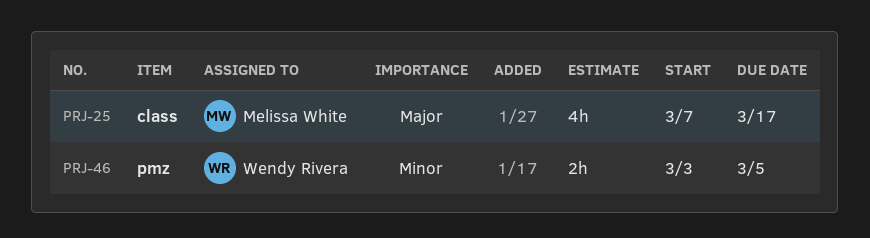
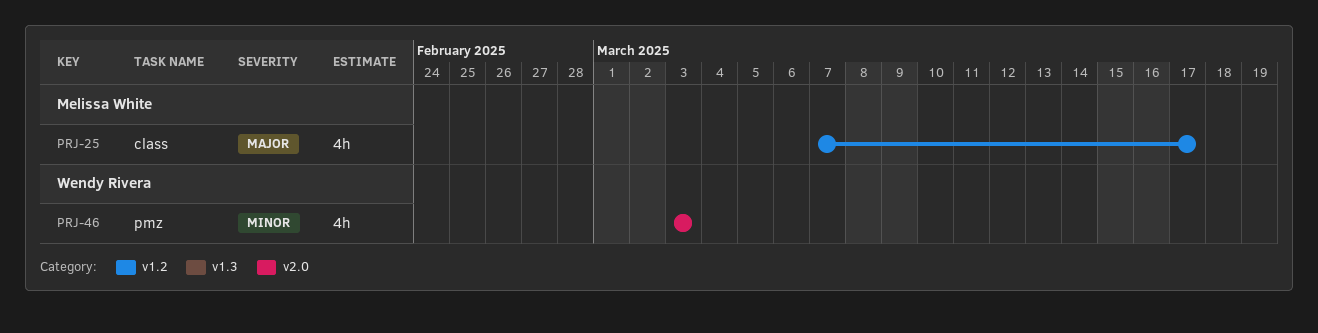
PRJ-46, estimate: 2h -> 4h
PRJ-46, due: Mar 5 -> Mar 3

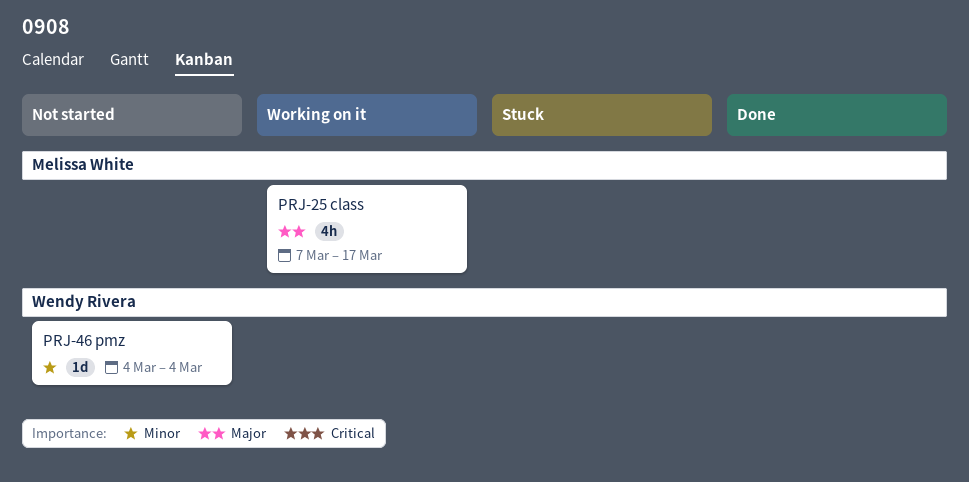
PRJ-46, estimate: 4h -> 1d
PRJ-46, start: Mar 3 -> Mar 4
PRJ-46, due: Mar 3 -> Mar 4

